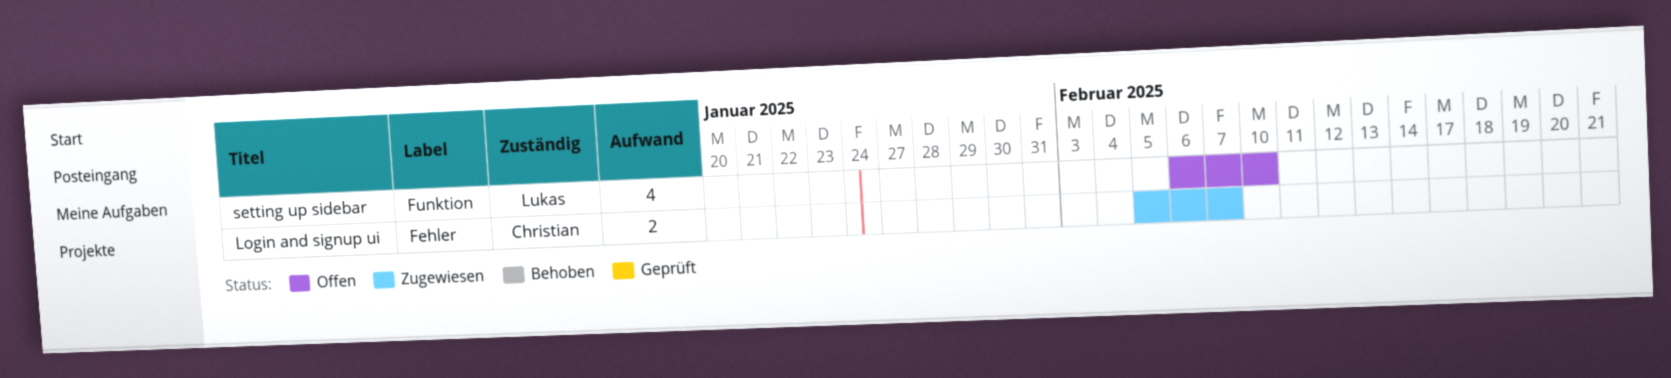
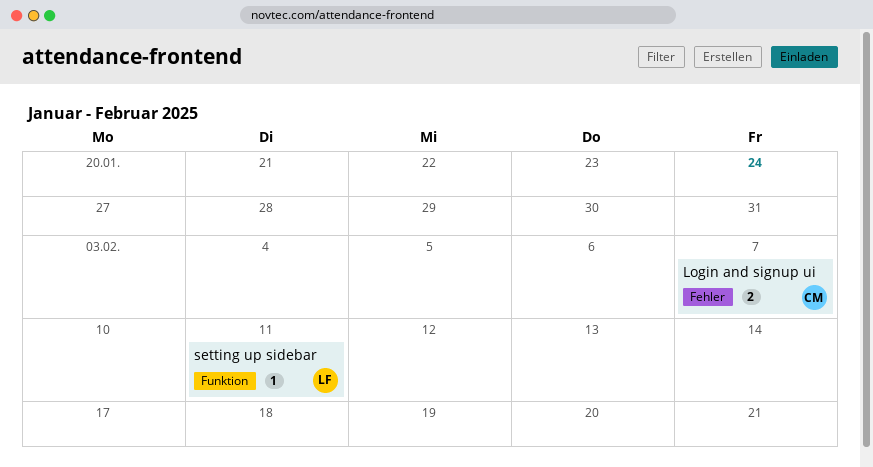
setting up sidebar, estimate: 4 -> 1
setting up sidebar, due: Feb 10 -> Feb 11

